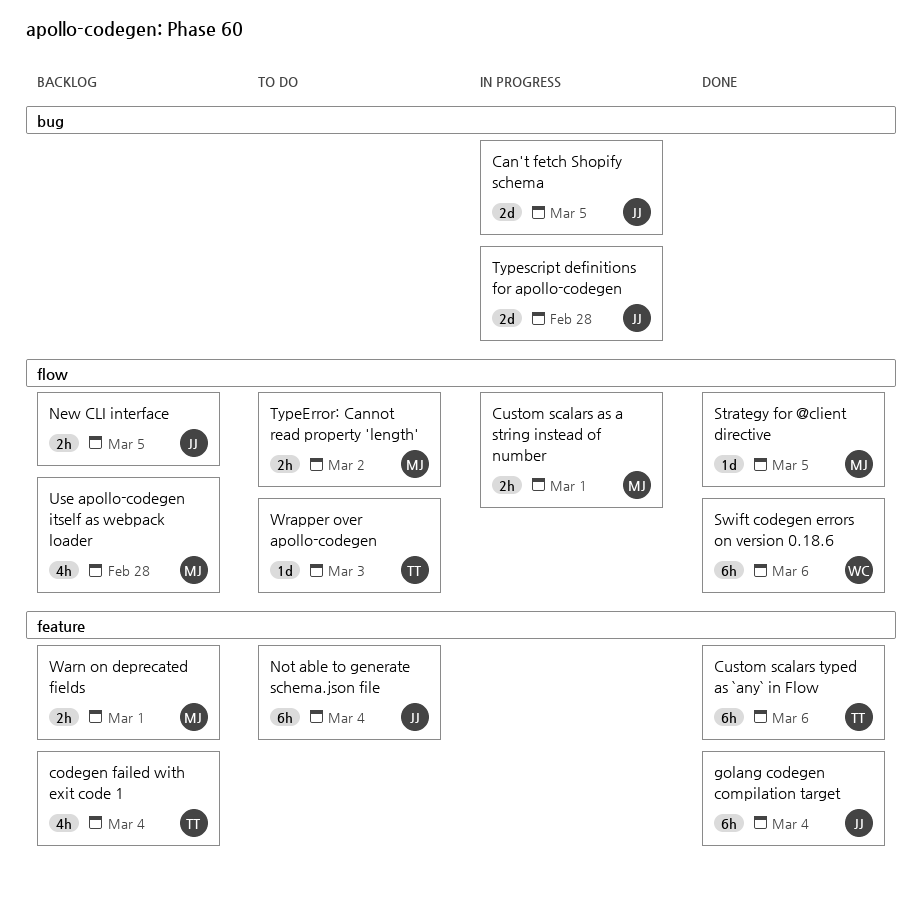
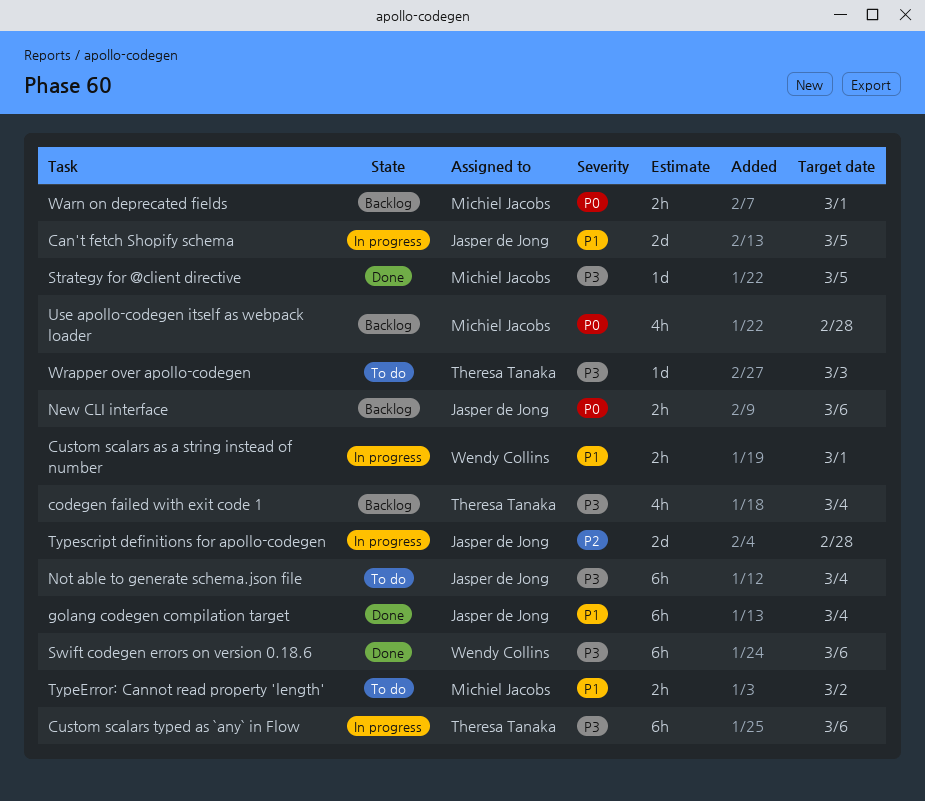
Custom scalars as a string instead of number, owner: Michiel Jacobs -> Wendy Collins
Custom scalars typed as `any` in Flow, status: Done -> In progress
New CLI interface, due: Mar 5 -> Mar 6

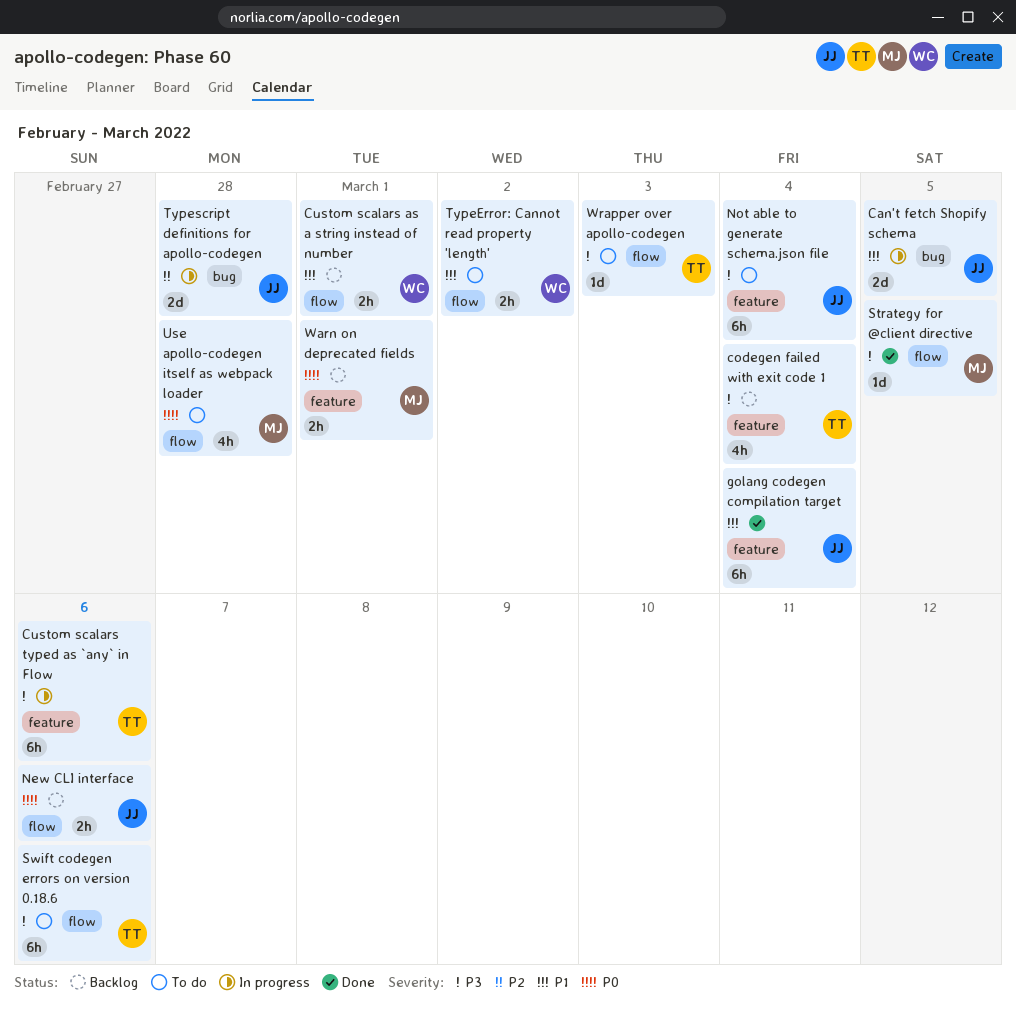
Custom scalars as a string instead of number, status: In progress -> Backlog
Swift codegen errors on version 0.18.6, status: Done -> To do
Swift codegen errors on version 0.18.6, owner: Wendy Collins -> Theresa Tanaka
TypeError: Cannot read property 'length', owner: Michiel Jacobs -> Wendy Collins
Use apollo-codegen itself as webpack loader, status: Backlog -> To do

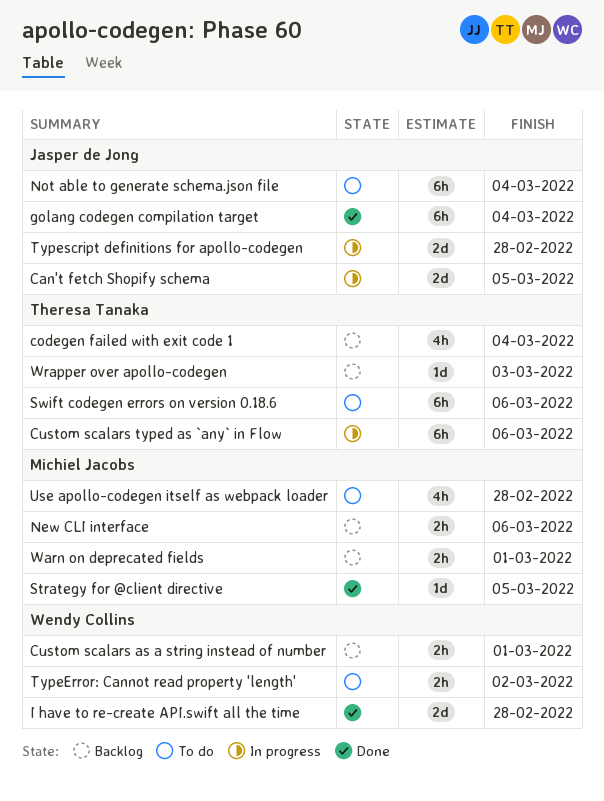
I have to re-create API.swift all the time: none -> present
New CLI interface, owner: Jasper de Jong -> Michiel Jacobs
Wrapper over apollo-codegen, status: To do -> Backlog

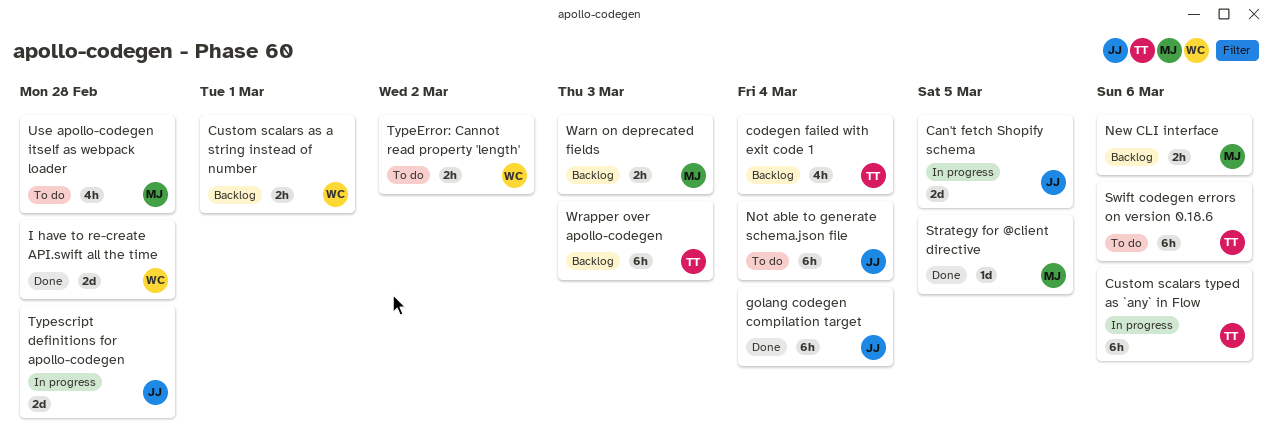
Warn on deprecated fields, due: Mar 1 -> Mar 3
Wrapper over apollo-codegen, estimate: 1d -> 6h

